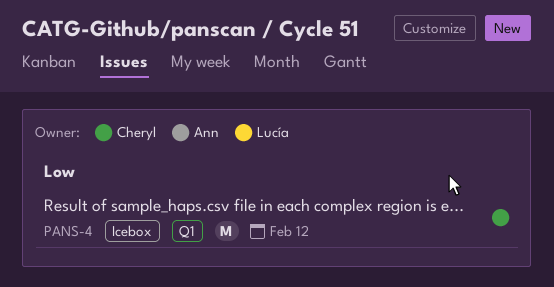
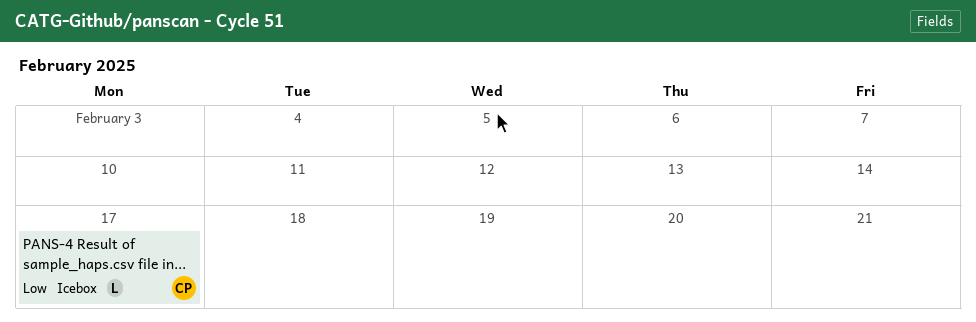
PANS-4, estimate: M -> L
PANS-4, due: Feb 12 -> Feb 17

